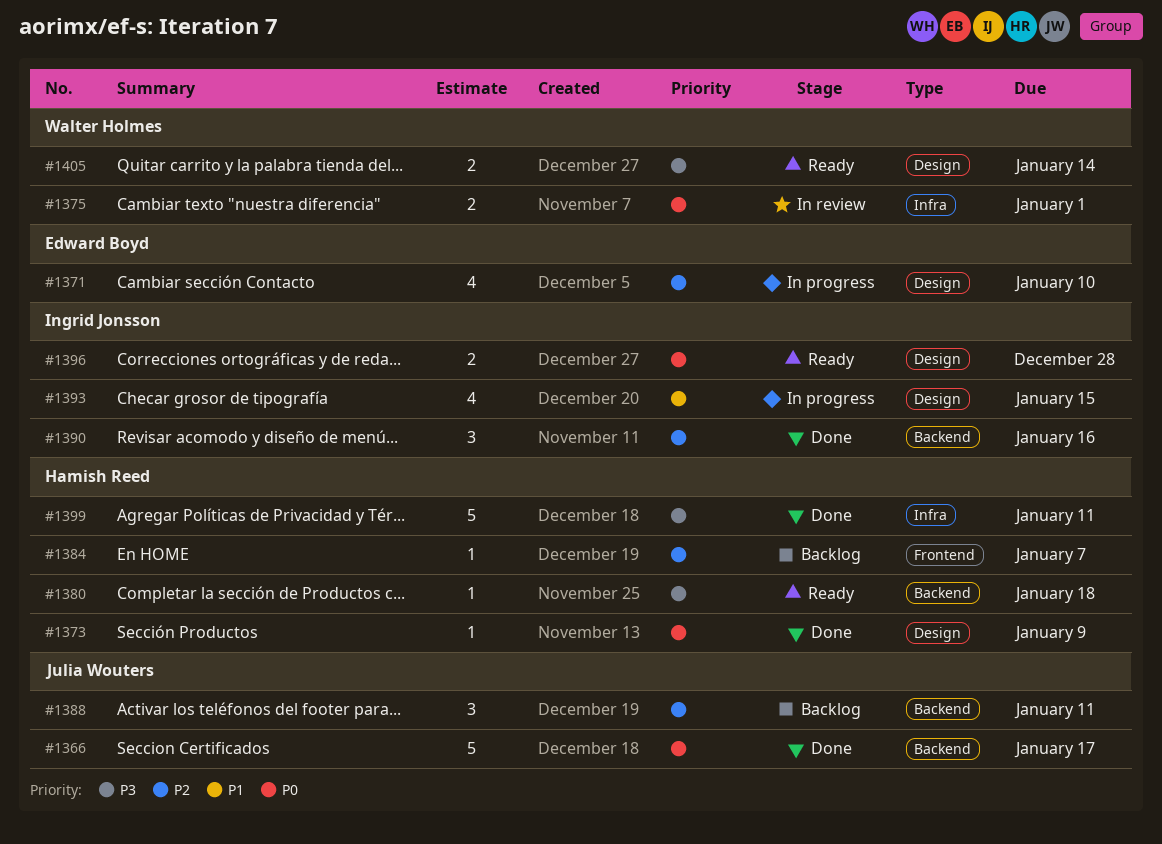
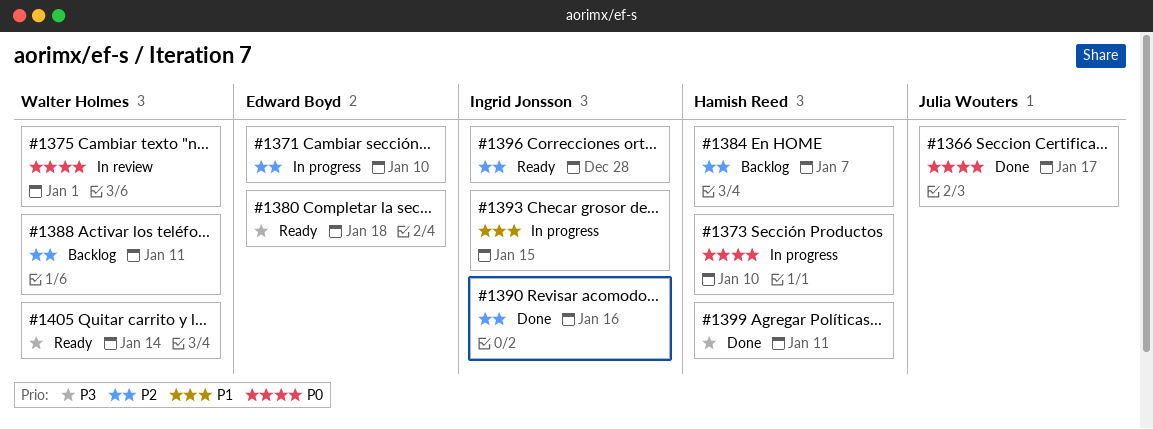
#1373, status: Done -> In progress
#1373, due: Jan 9 -> Jan 10
#1380, owner: Hamish Reed -> Edward Boyd
#1388, owner: Julia Wouters -> Walter Holmes
#1396, priority: P0 -> P2

